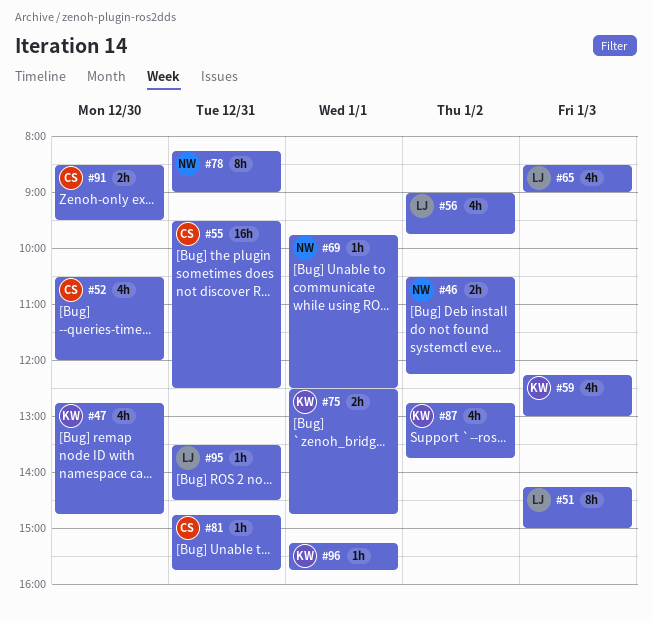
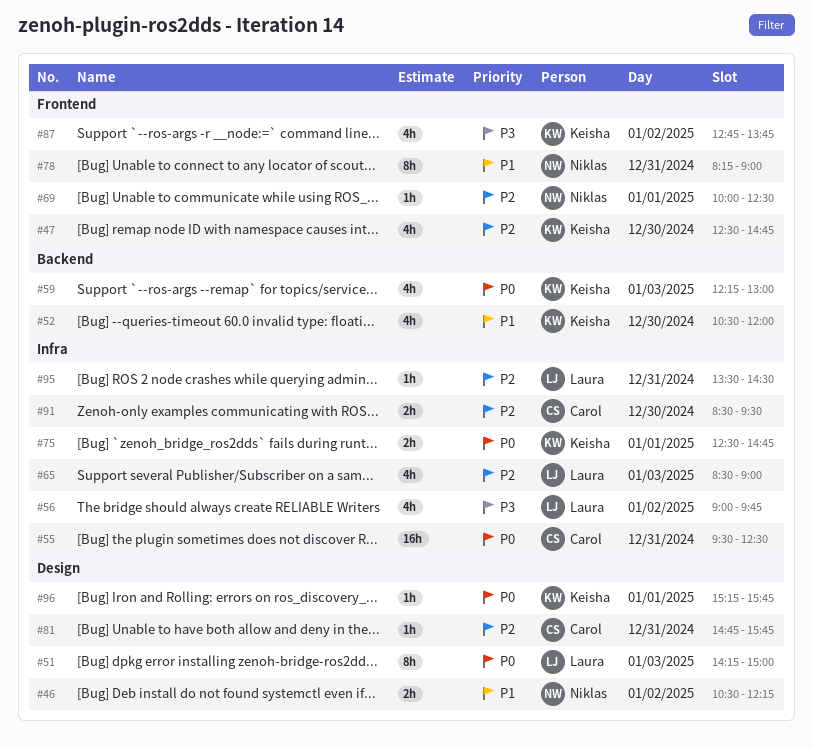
#47, begins: 12:45 -> 12:30
#52, owner: Carol -> Keisha
#69, begins: 09:45 -> 10:00

